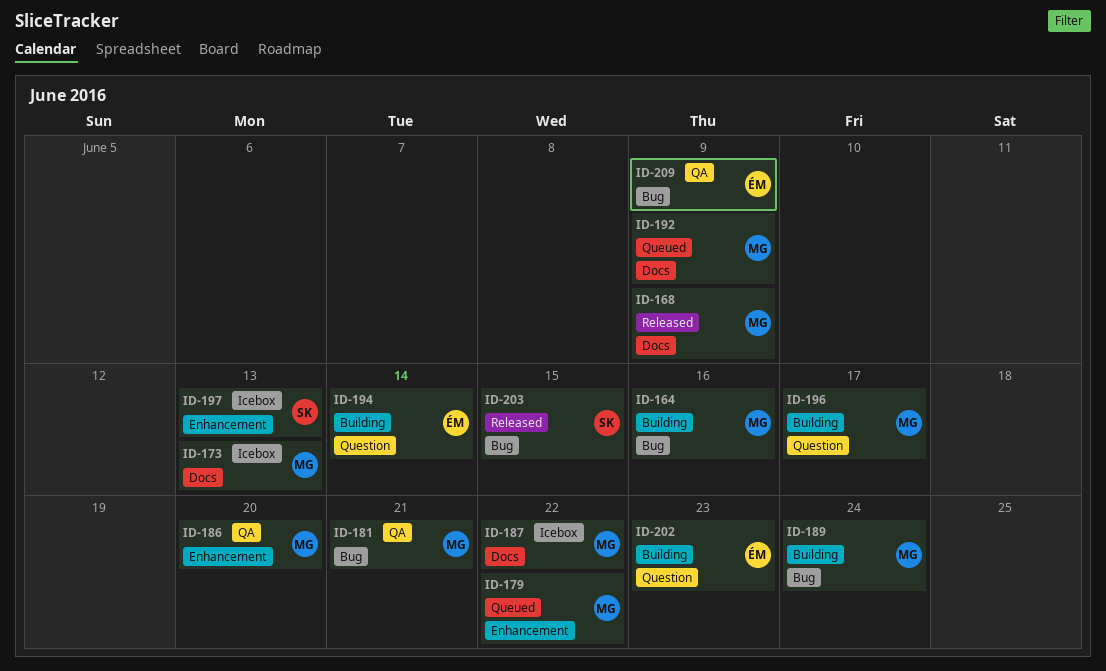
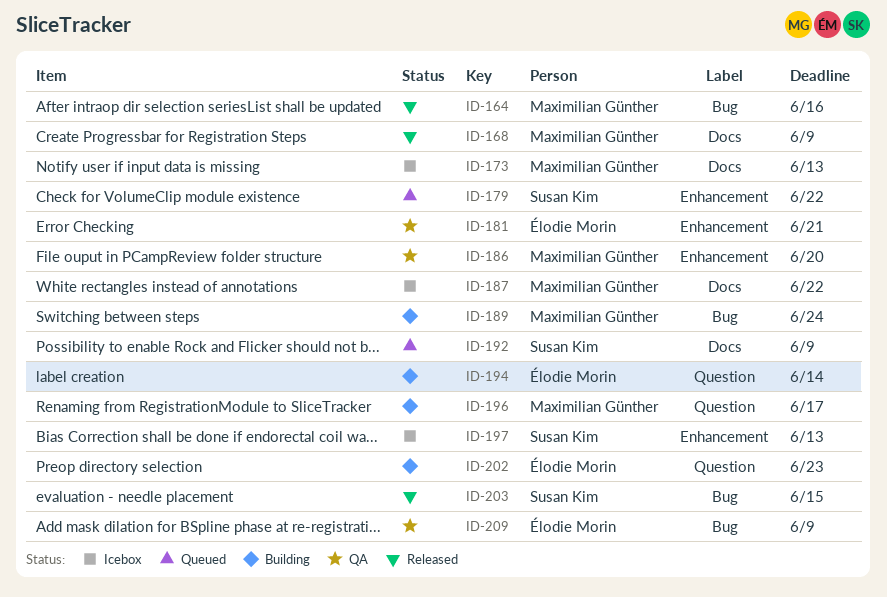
ID-164, status: Building -> Released
ID-179, owner: Maximilian Günther -> Susan Kim
ID-181, owner: Maximilian Günther -> Élodie Morin
ID-181, label: Bug -> Enhancement
ID-192, owner: Maximilian Günther -> Susan Kim

